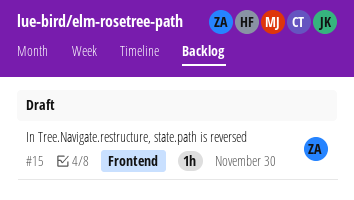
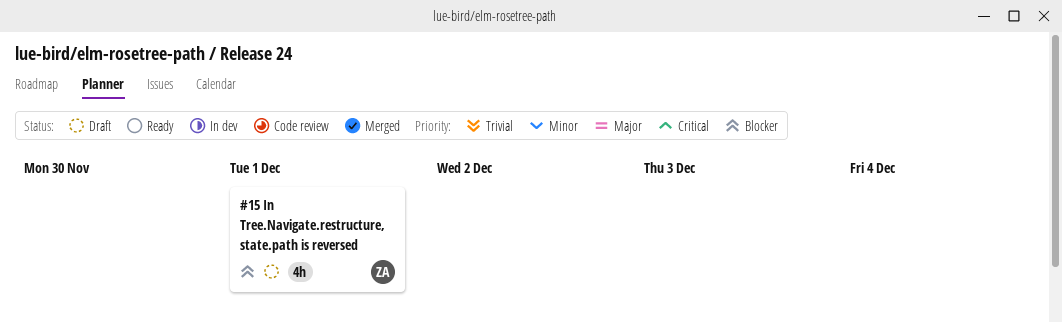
#15, estimate: 1h -> 4h
#15, due: Nov 30 -> Dec 1

